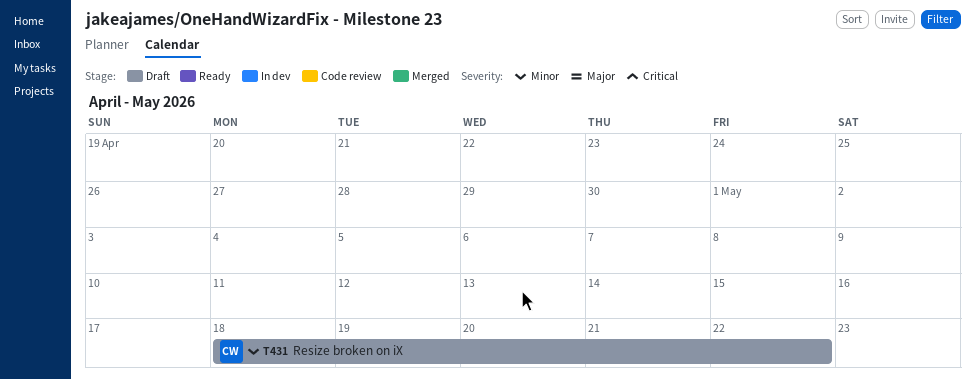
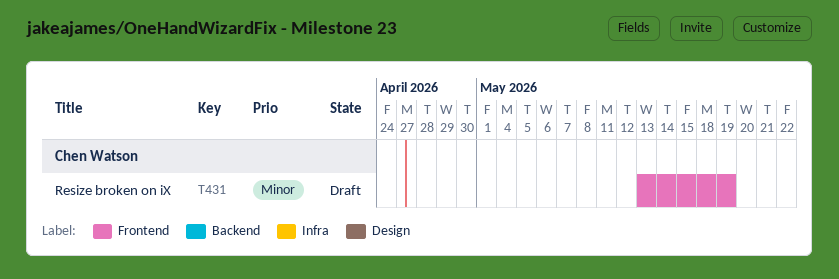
T431, start: May 18 -> May 13
T431, due: May 22 -> May 19

